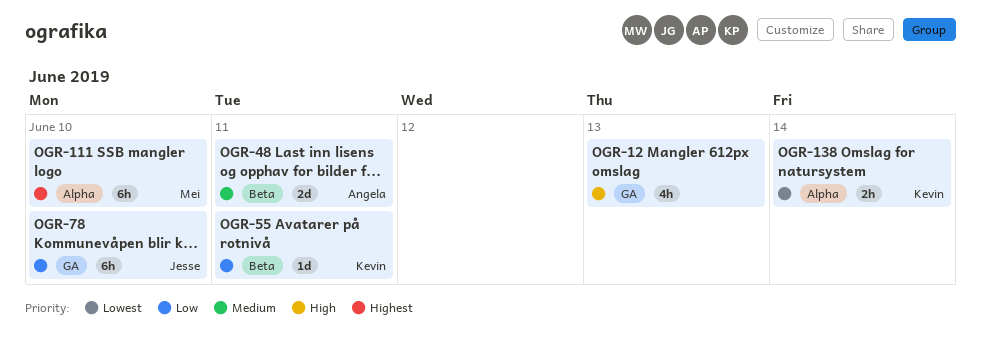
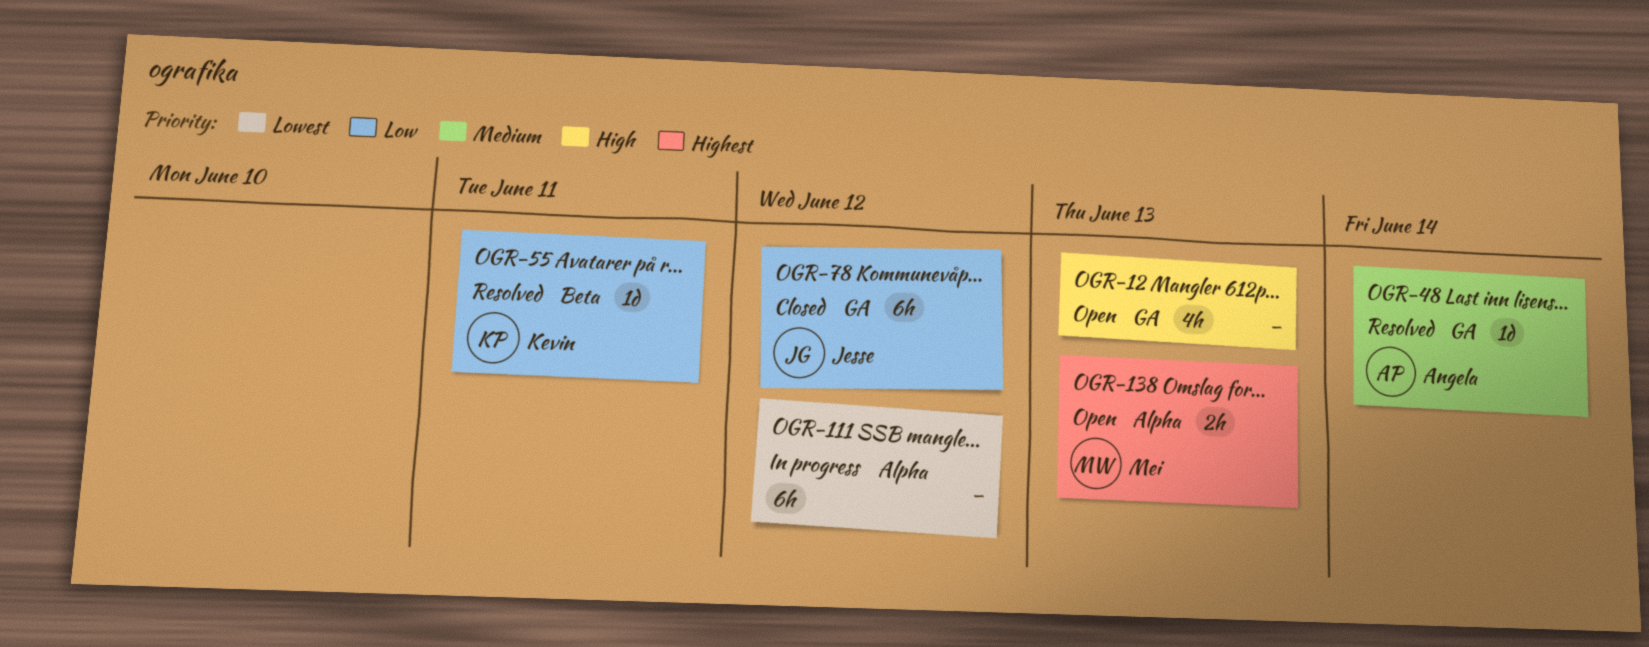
OGR-48, label: Beta -> GA
OGR-48, estimate: 2d -> 1d
OGR-48, due: Jun 11 -> Jun 14
OGR-78, due: Jun 10 -> Jun 12
OGR-111, owner: Mei -> none
OGR-111, priority: Highest -> Lowest
OGR-111, due: Jun 10 -> Jun 12
OGR-138, owner: Kevin -> Mei
OGR-138, priority: Lowest -> Highest
OGR-138, due: Jun 14 -> Jun 13

